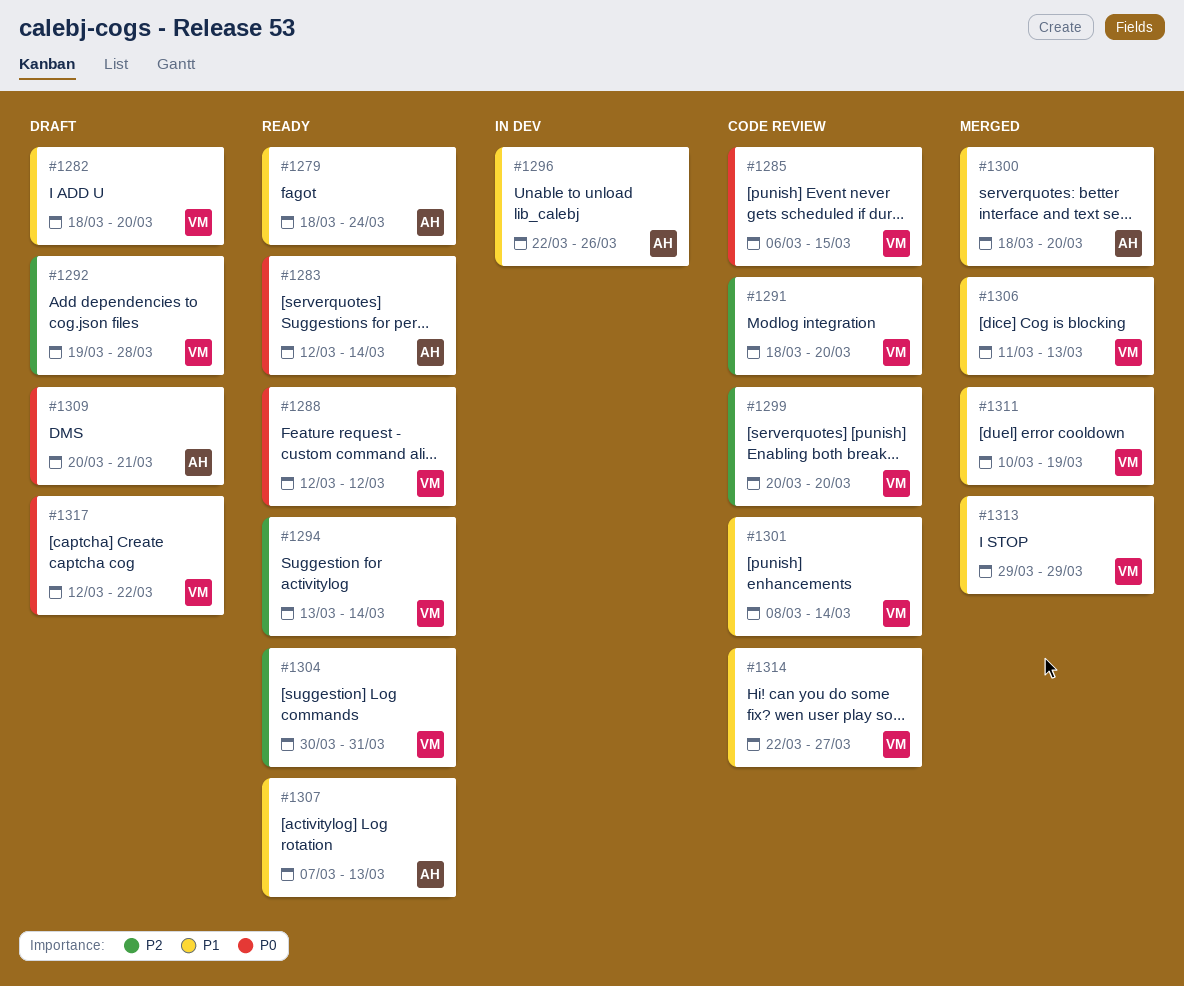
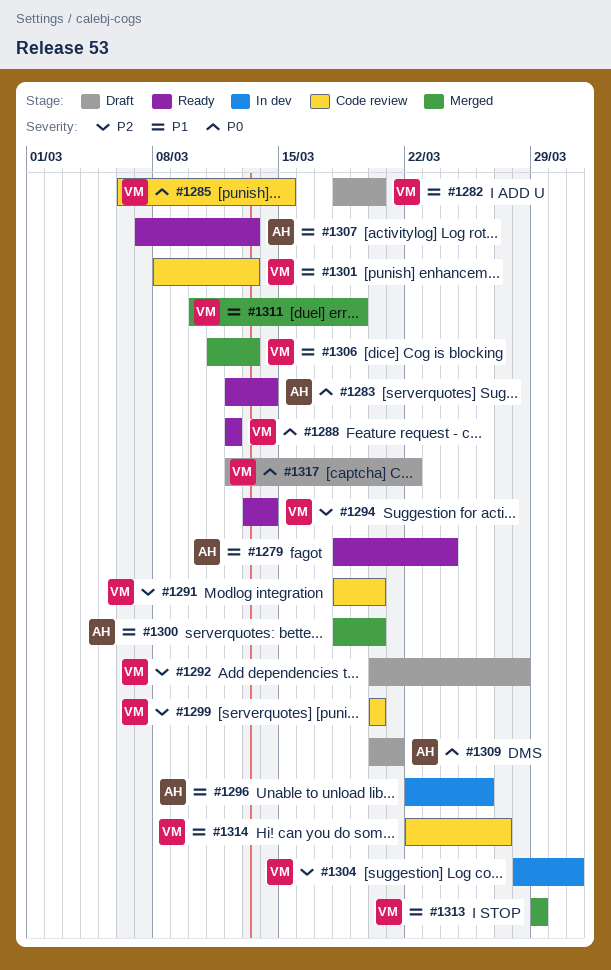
#1292, start: Mar 19 -> Mar 20
#1301, due: Mar 14 -> Mar 13
#1304, status: Ready -> In dev
#1304, start: Mar 30 -> Mar 28

